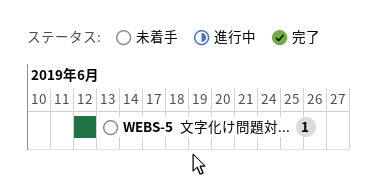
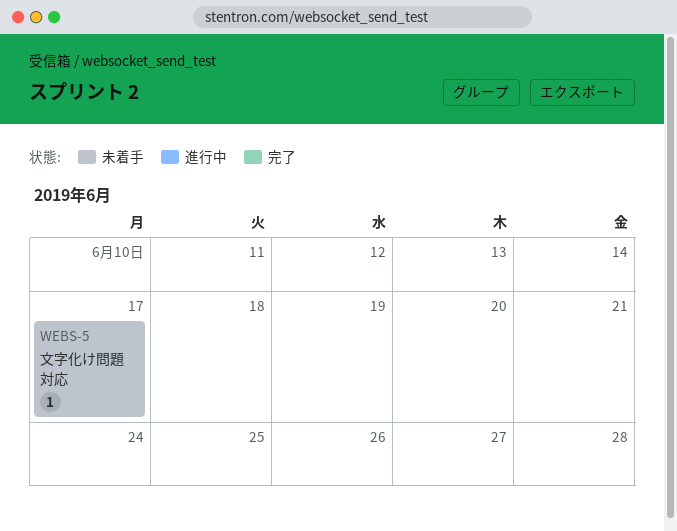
WEBS-5, due: Jun 12 -> Jun 17

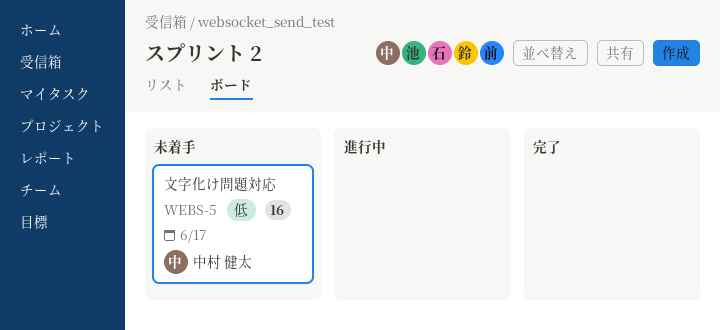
WEBS-5, estimate: 1 -> 16

